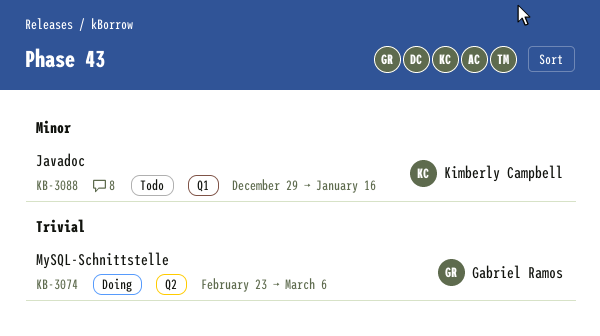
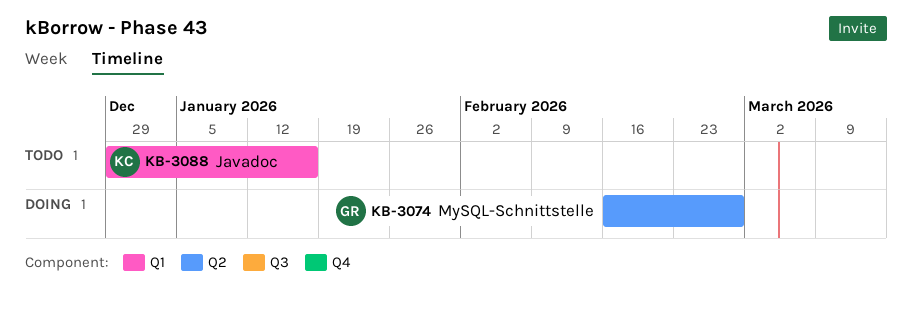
KB-3074, start: Feb 23 -> Feb 16
KB-3074, due: Mar 6 -> Feb 27

